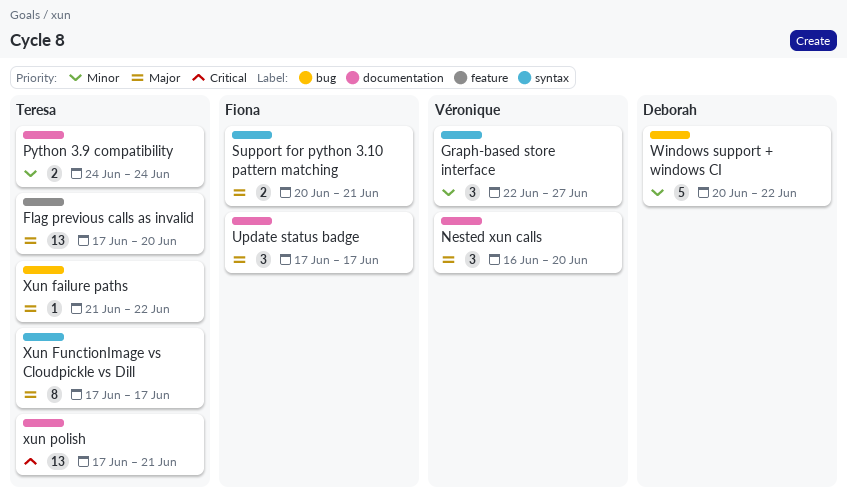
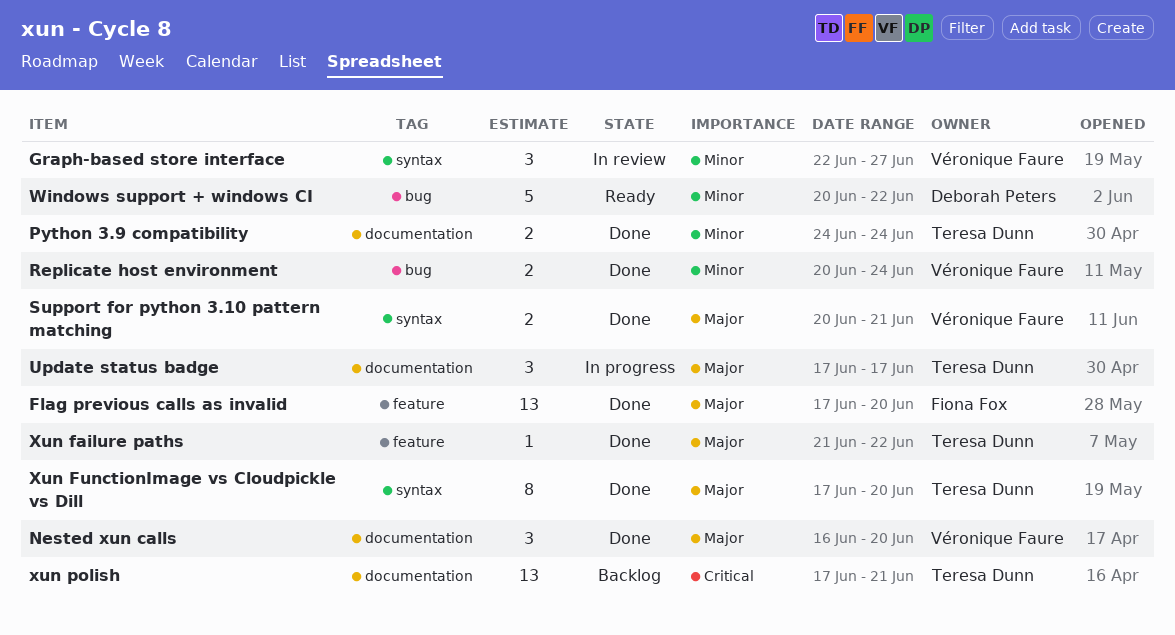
Flag previous calls as invalid, owner: Teresa Dunn -> Fiona Fox
Replicate host environment: none -> present
Support for python 3.10 pattern matching, owner: Fiona Fox -> Véronique Faure
Update status badge, owner: Fiona Fox -> Teresa Dunn
Xun failure paths, label: bug -> feature
Xun FunctionImage vs Cloudpickle vs Dill, due: Jun 17 -> Jun 20

